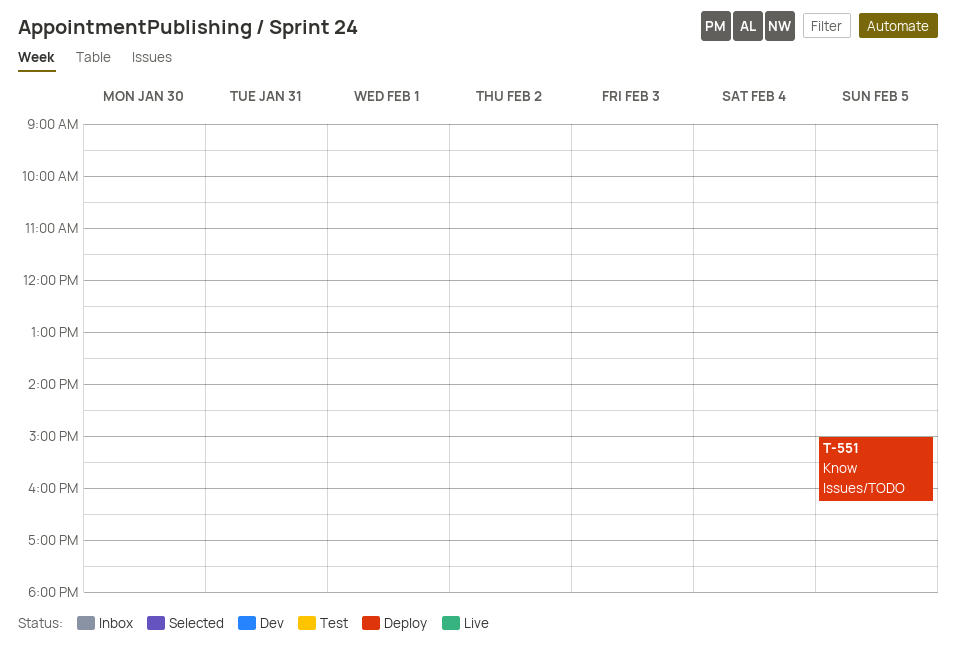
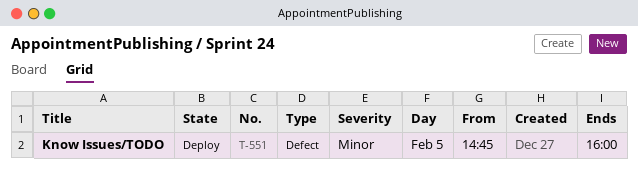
T-551, begins: 15:00 -> 14:45
T-551, ends: 16:15 -> 16:00

